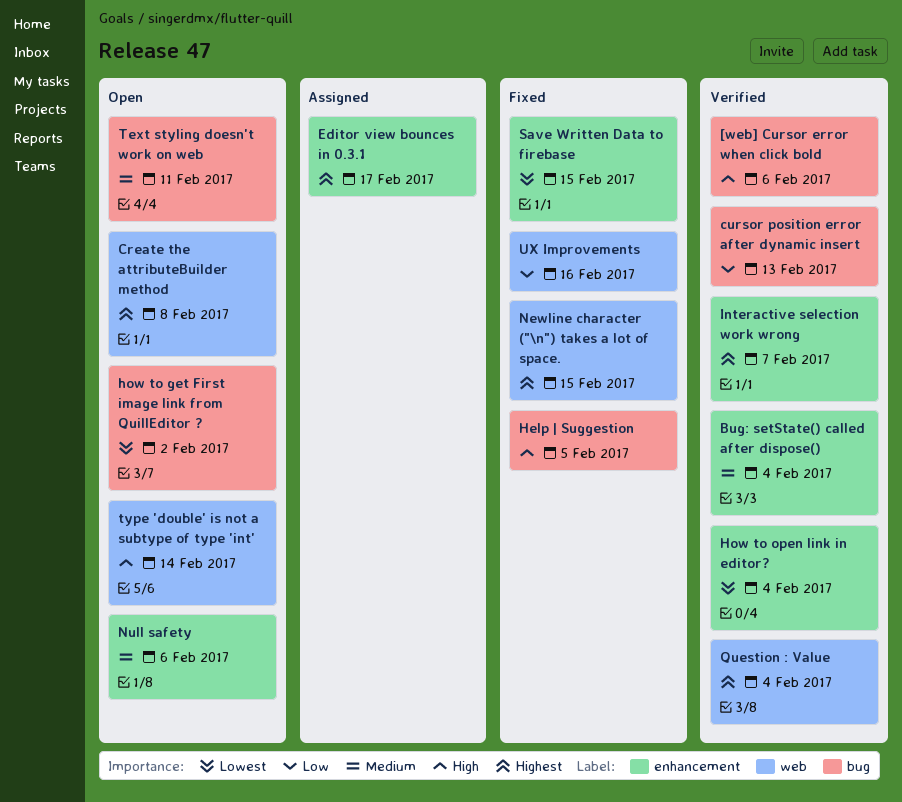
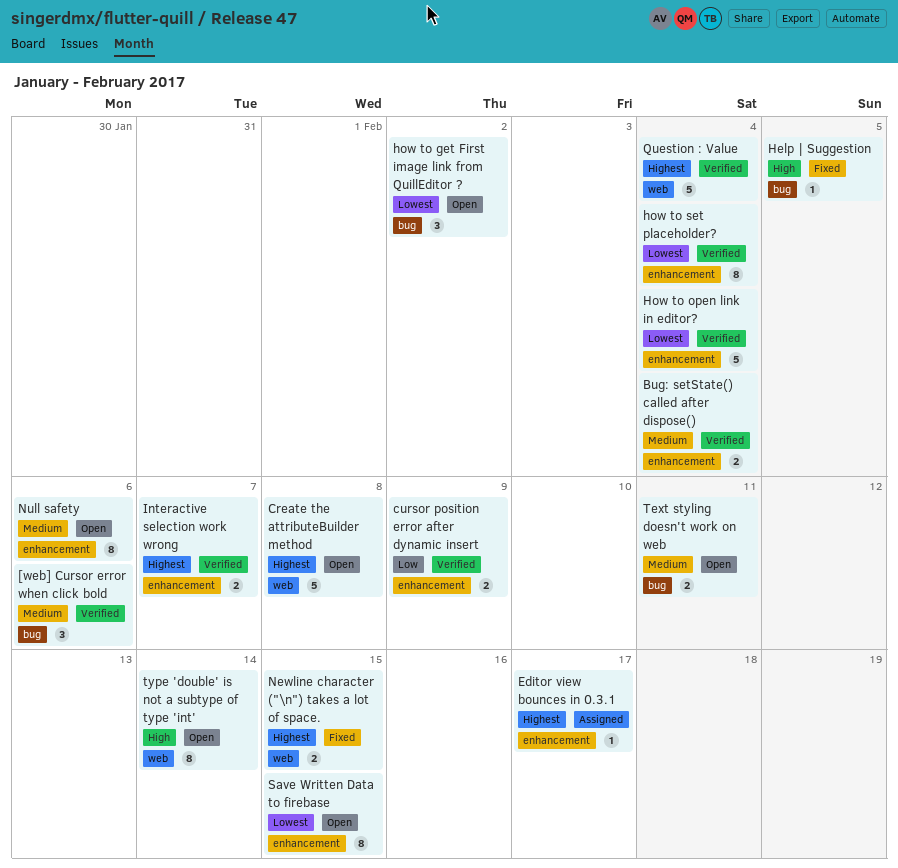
[web] Cursor error when click bold, priority: High -> Medium
cursor position error after dynamic insert, label: bug -> enhancement
cursor position error after dynamic insert, due: Feb 13 -> Feb 9
how to set placeholder?: none -> present
Save Written Data to firebase, status: Fixed -> Open
UX Improvements: present -> none

